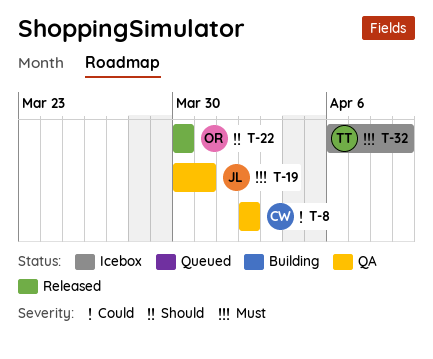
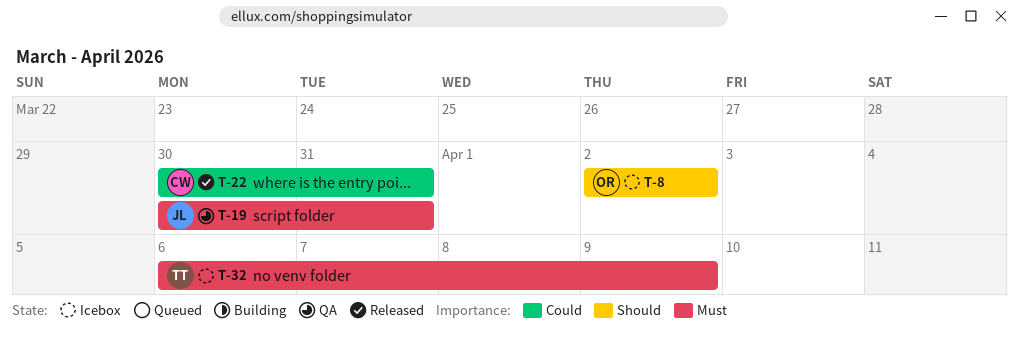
T-8, status: QA -> Icebox
T-8, owner: CW -> OR
T-8, priority: Could -> Should
T-22, owner: OR -> CW
T-22, priority: Should -> Could
T-22, due: Mar 30 -> Mar 31

